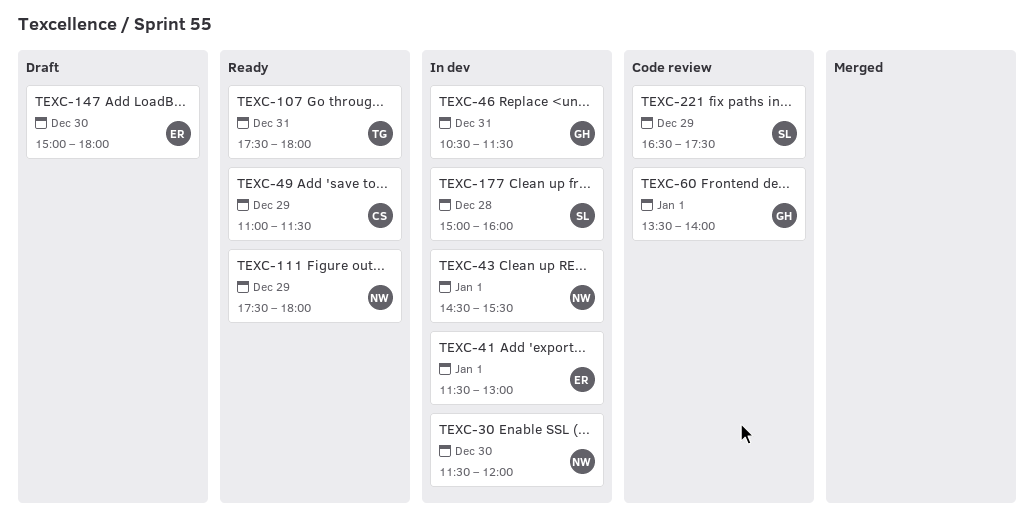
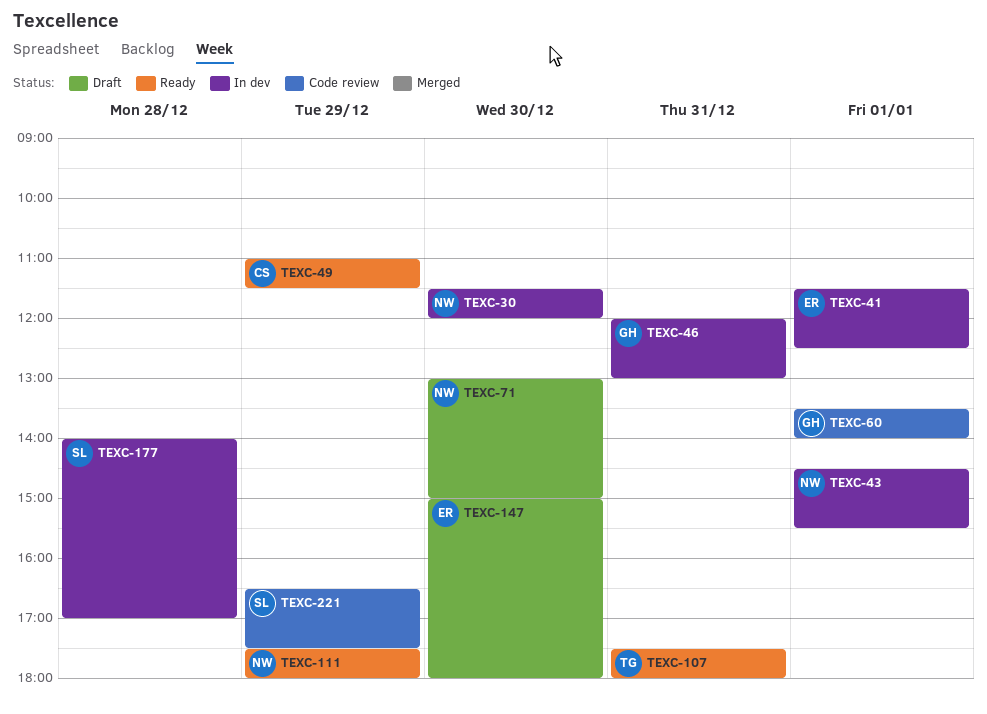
TEXC-41, ends: 13:00 -> 12:30
TEXC-46, begins: 10:30 -> 12:00
TEXC-46, ends: 11:30 -> 13:00
TEXC-71: none -> present
TEXC-177, begins: 15:00 -> 14:00
TEXC-177, ends: 16:00 -> 17:00

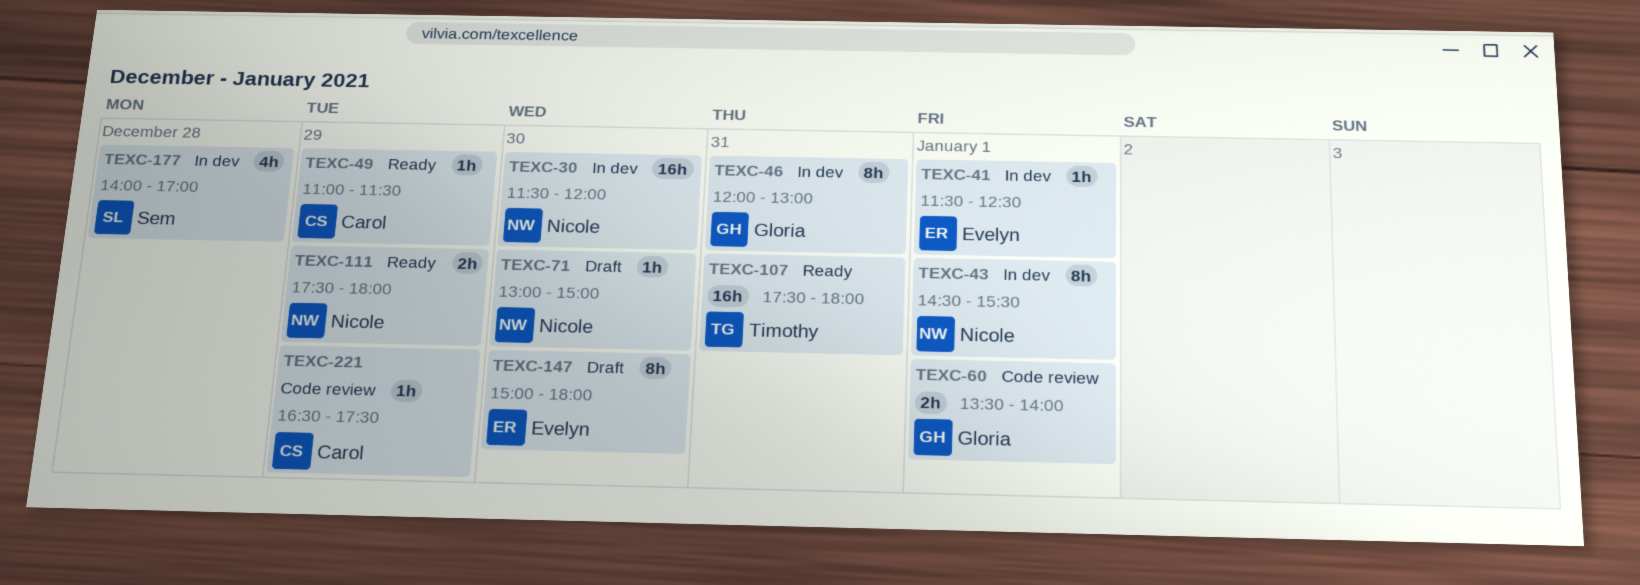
TEXC-221, owner: Sem -> Carol

